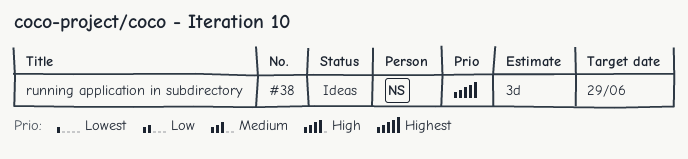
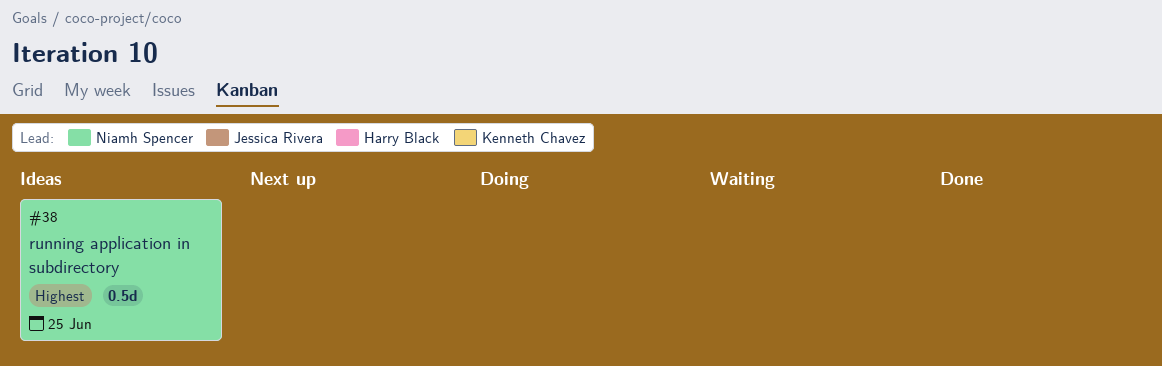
#38, estimate: 3d -> 0.5d
#38, due: Jun 29 -> Jun 25

